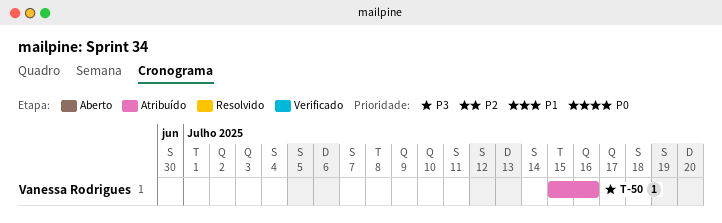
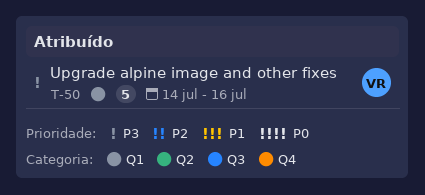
T-50, estimate: 1 -> 5
T-50, start: Jul 15 -> Jul 14

